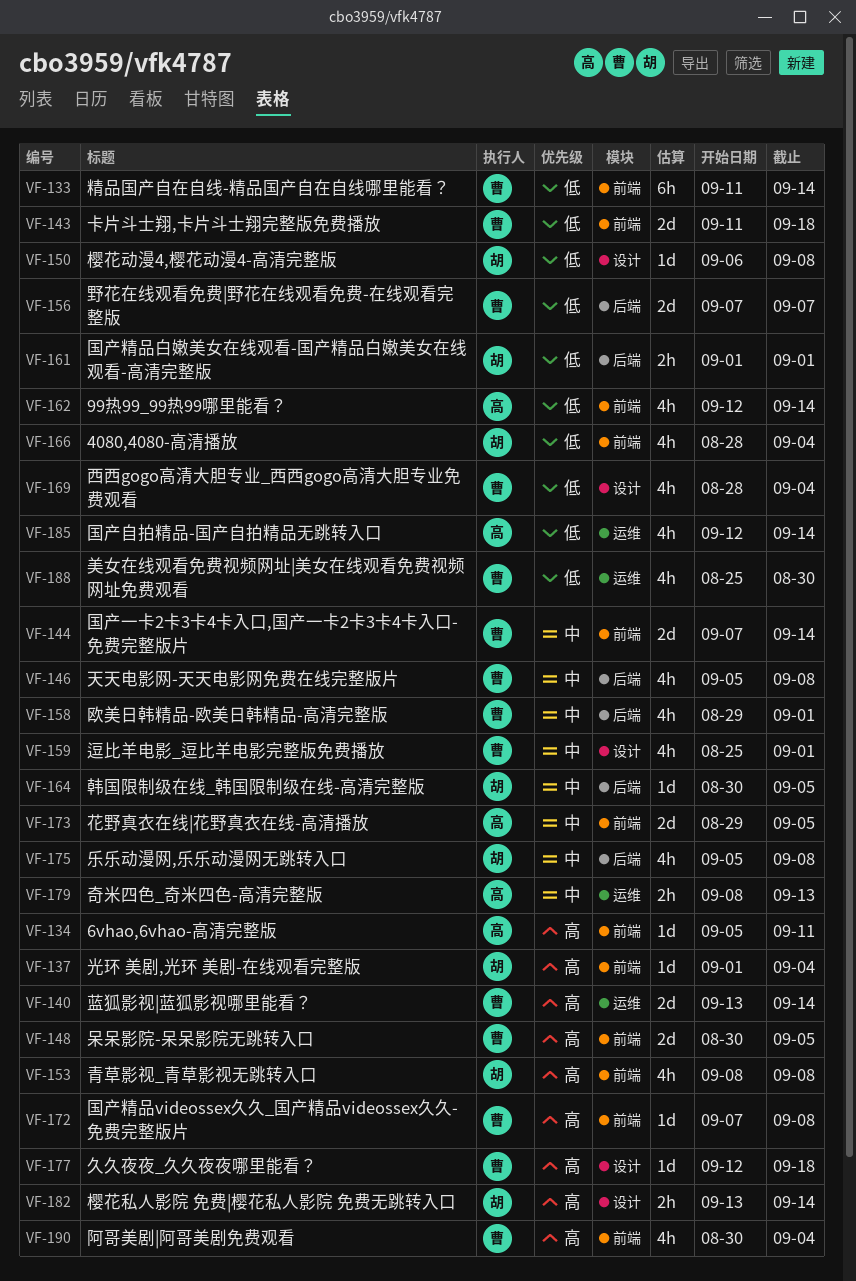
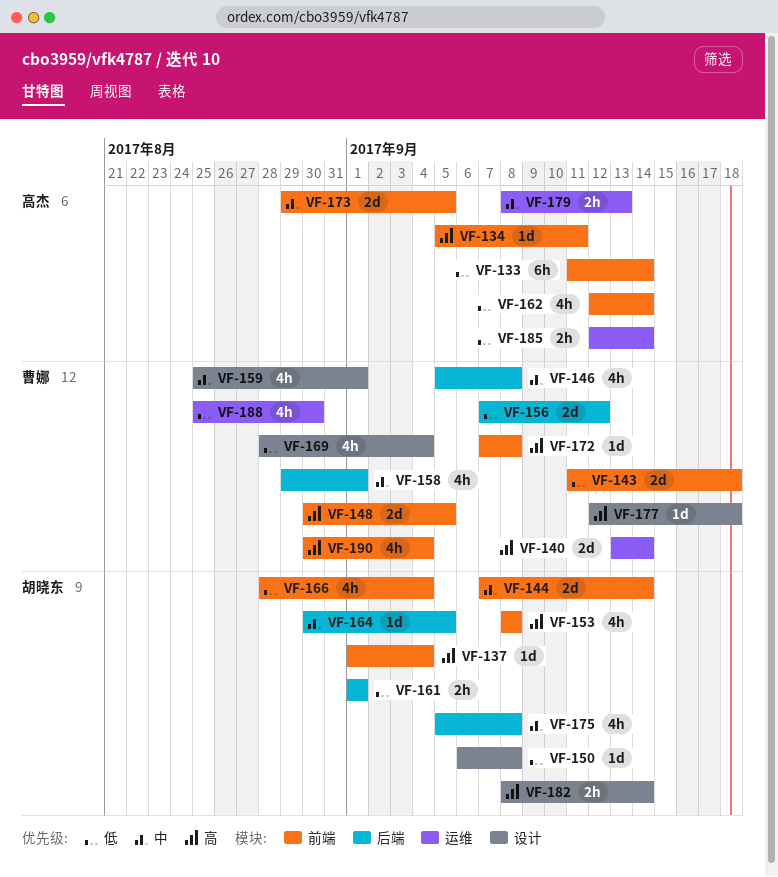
VF-133, owner: 曹娜 -> 高杰
VF-144, owner: 曹娜 -> 胡晓东
VF-156, due: Sep 7 -> Sep 12
VF-182, start: Sep 13 -> Sep 8
VF-185, estimate: 4h -> 2h

